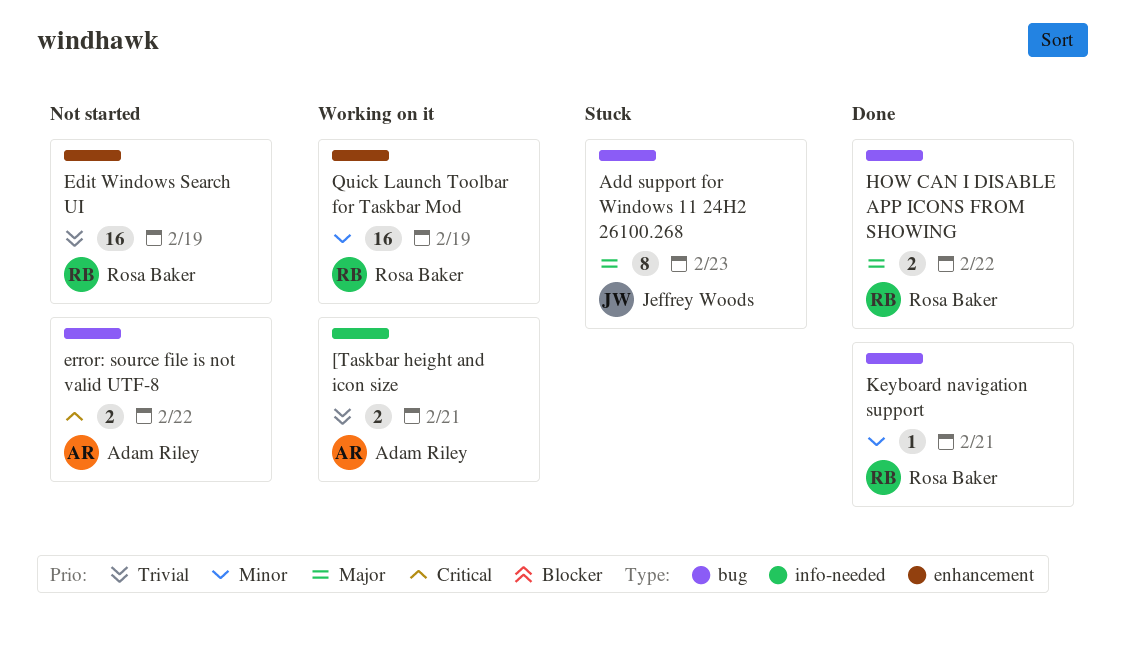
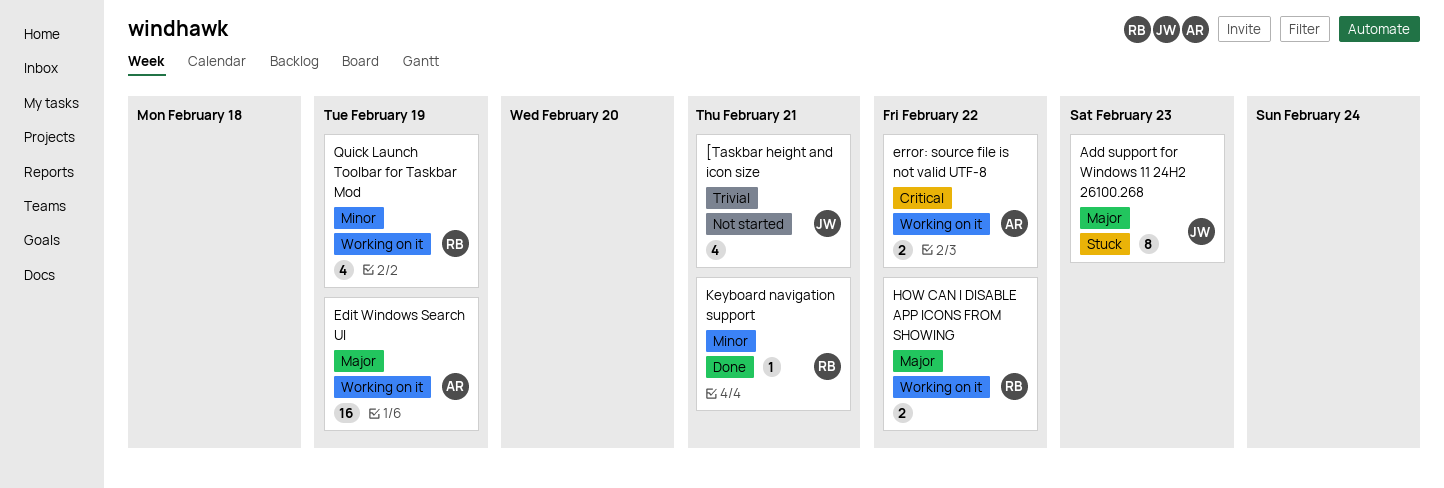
[Taskbar height and icon size, status: Working on it -> Not started
[Taskbar height and icon size, owner: Adam Riley -> Jeffrey Woods
[Taskbar height and icon size, estimate: 2 -> 4
Edit Windows Search UI, status: Not started -> Working on it
Edit Windows Search UI, owner: Rosa Baker -> Adam Riley
Edit Windows Search UI, priority: Trivial -> Major
error: source file is not valid UTF-8, status: Not started -> Working on it
HOW CAN I DISABLE APP ICONS FROM SHOWING, status: Done -> Working on it
Quick Launch Toolbar for Taskbar Mod, estimate: 16 -> 4

